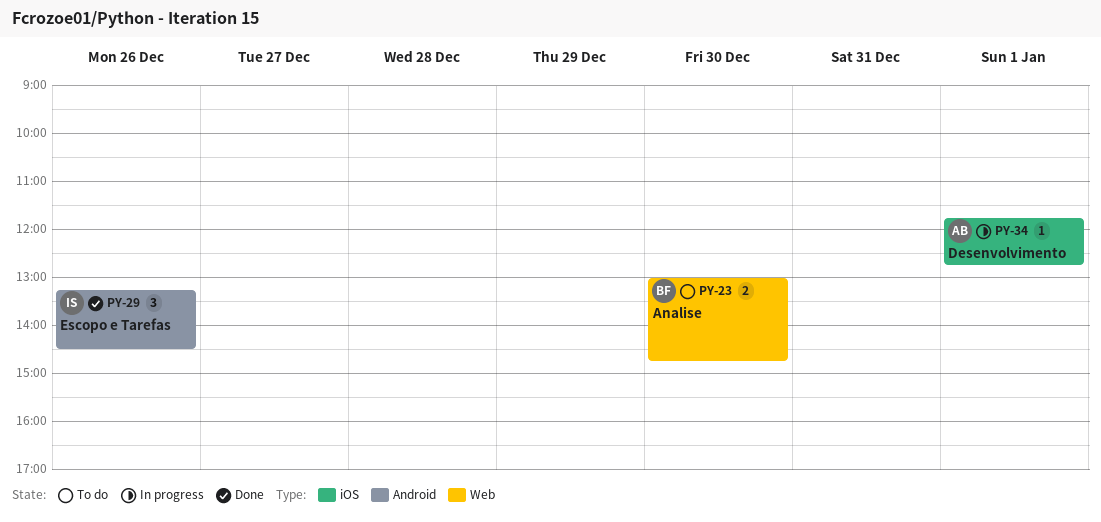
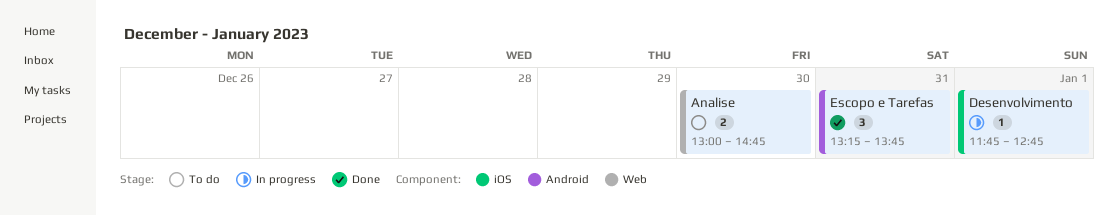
Escopo e Tarefas, day: Dec 26 -> Dec 31
Escopo e Tarefas, ends: 14:30 -> 13:45

